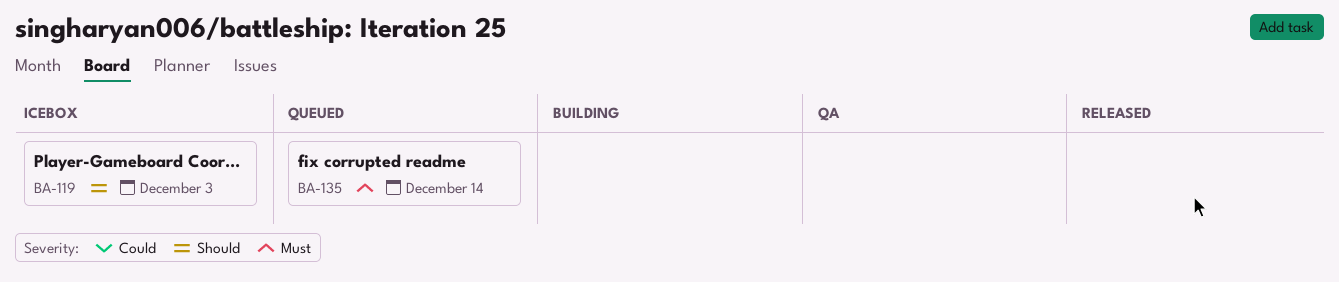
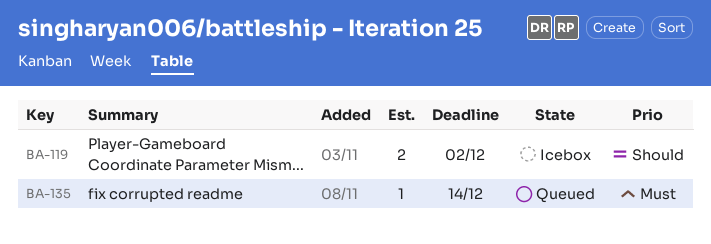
BA-119, due: Dec 3 -> Dec 2

